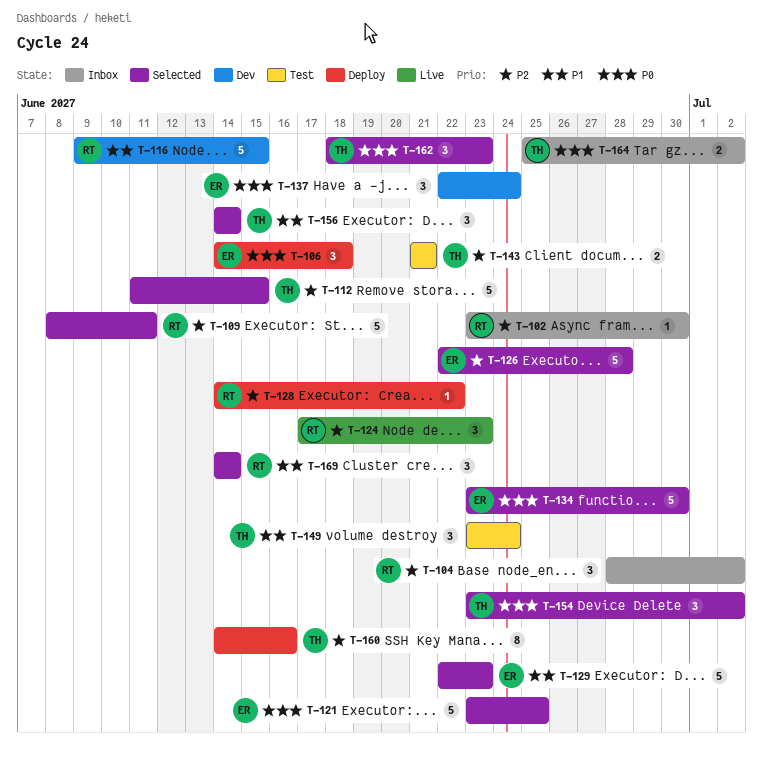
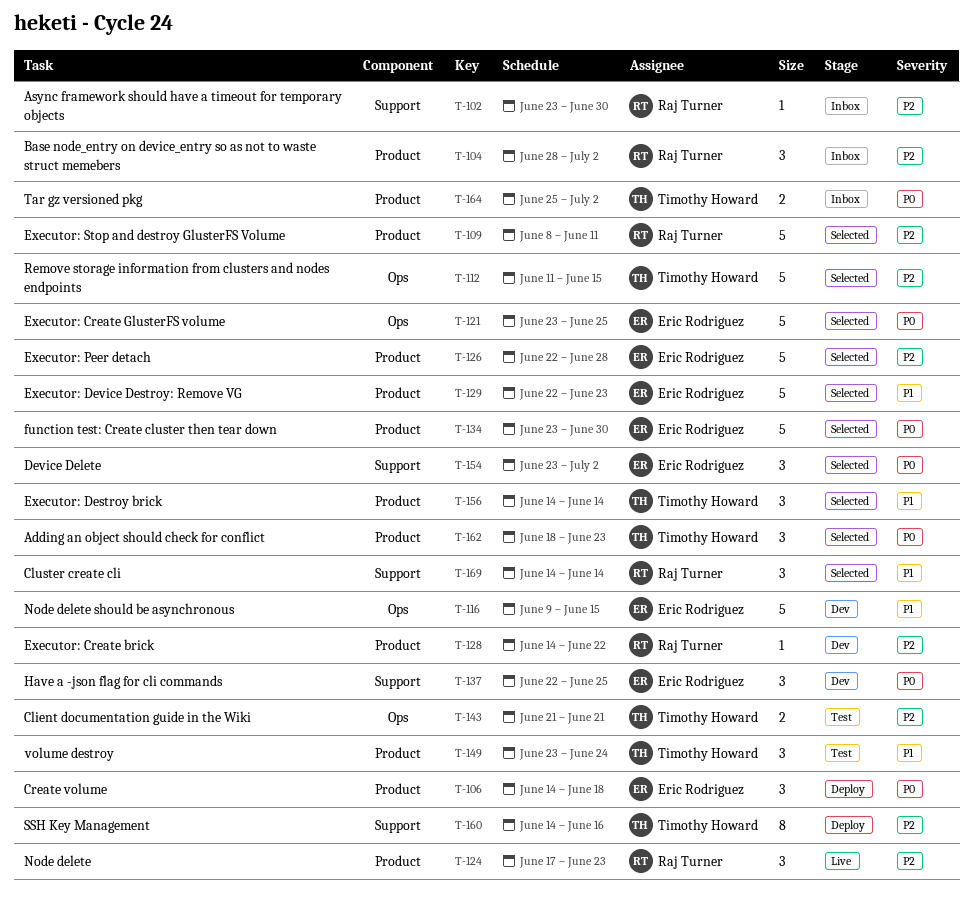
T-116, owner: Raj Turner -> Eric Rodriguez
T-128, status: Deploy -> Dev
T-137, due: Jun 24 -> Jun 25
T-154, owner: Timothy Howard -> Eric Rodriguez

